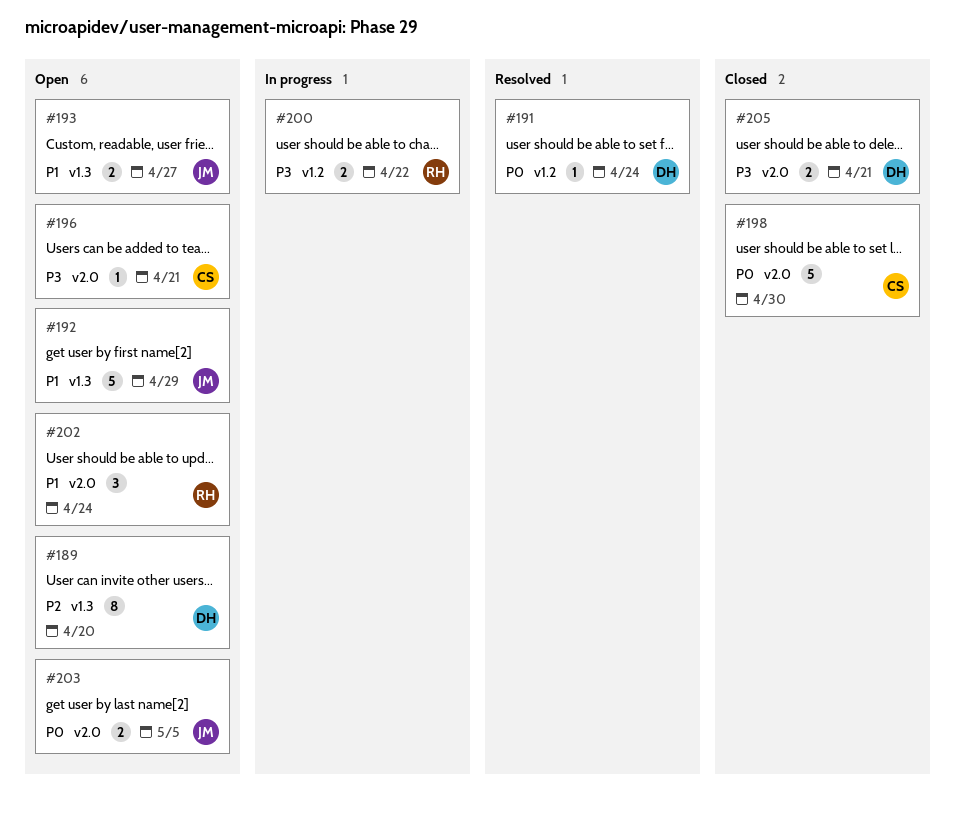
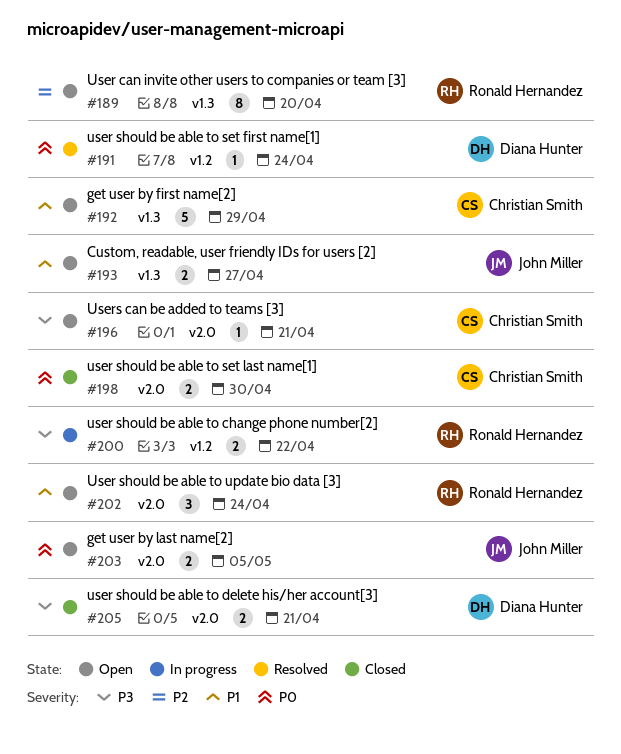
#189, owner: Diana Hunter -> Ronald Hernandez
#192, owner: John Miller -> Christian Smith
#198, estimate: 5 -> 2

